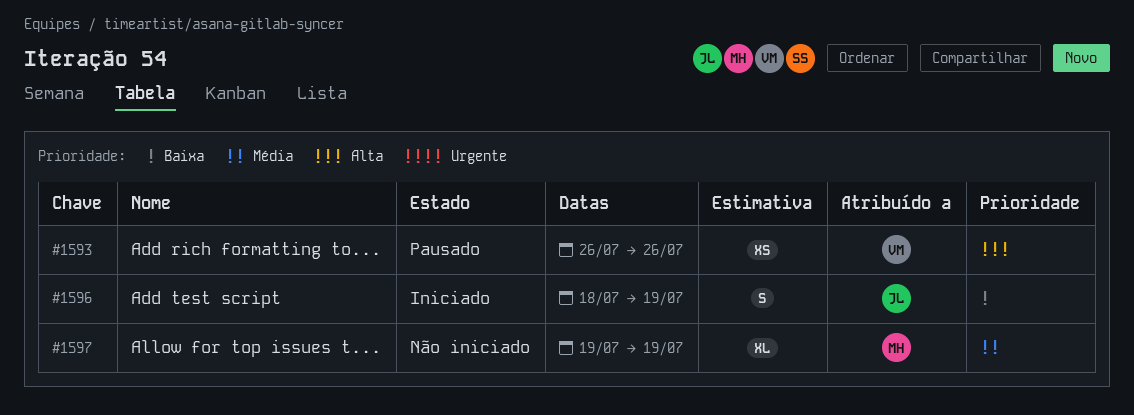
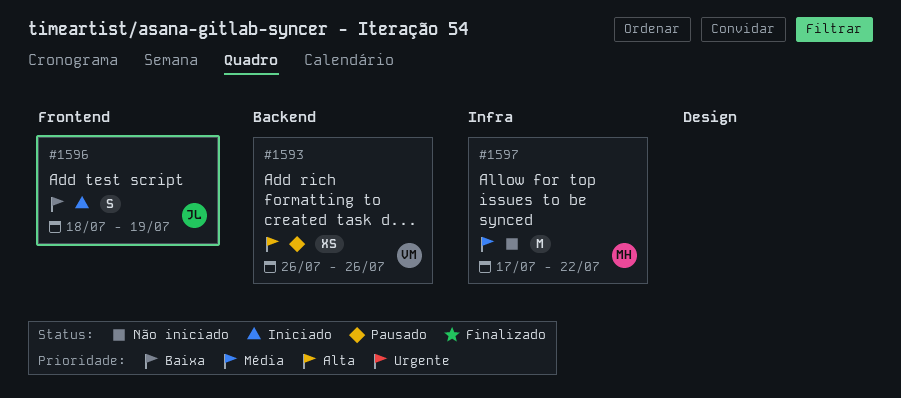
#1597, estimate: XL -> M
#1597, start: Jul 19 -> Jul 17
#1597, due: Jul 19 -> Jul 22

